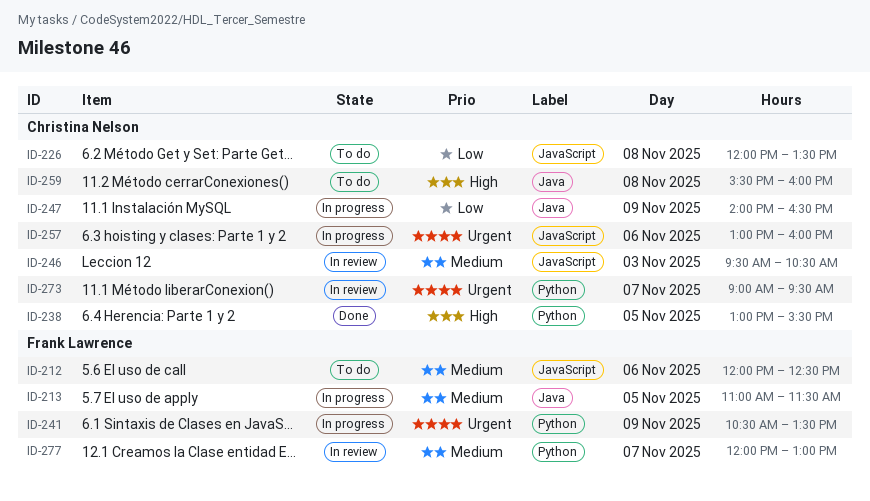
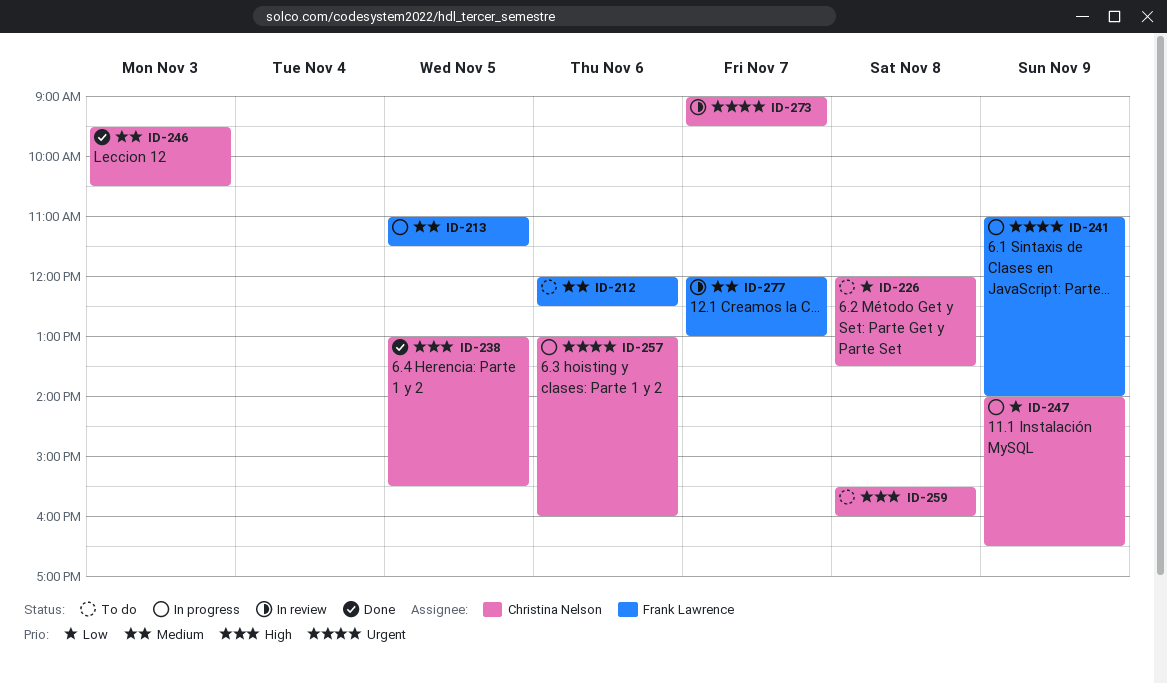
ID-241, begins: 10:30 -> 11:00
ID-241, ends: 13:30 -> 14:00
ID-246, status: In review -> Done

